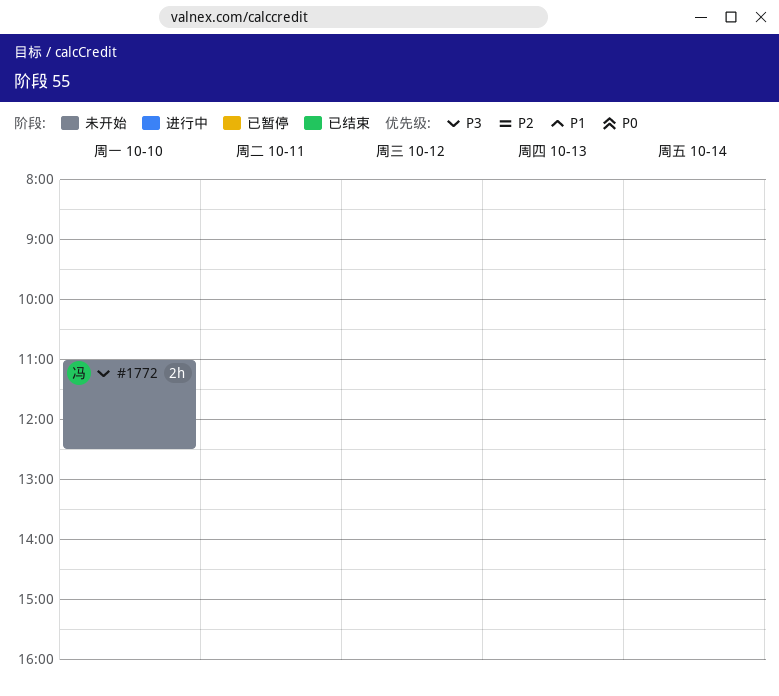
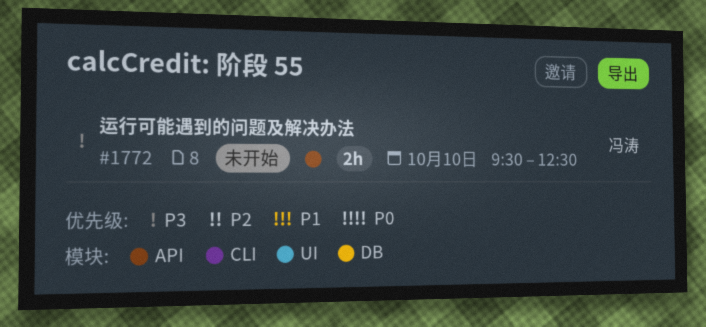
#1772, begins: 11:00 -> 09:30

